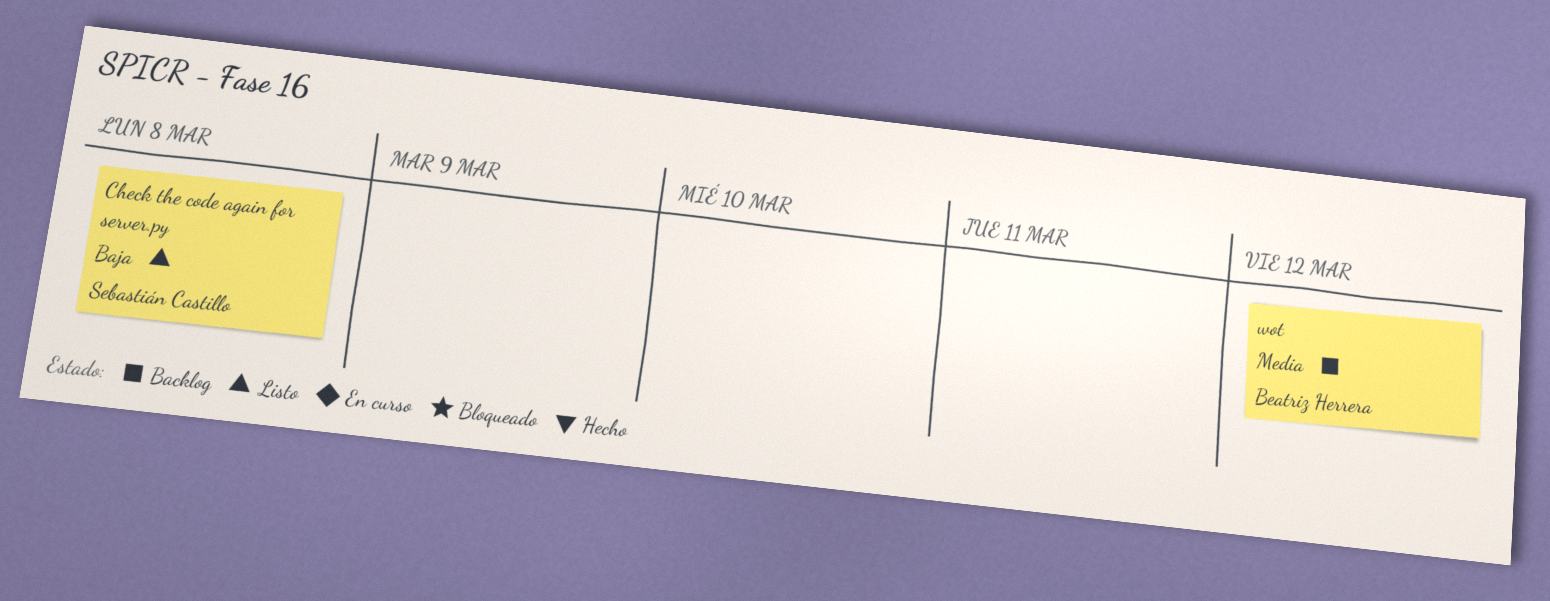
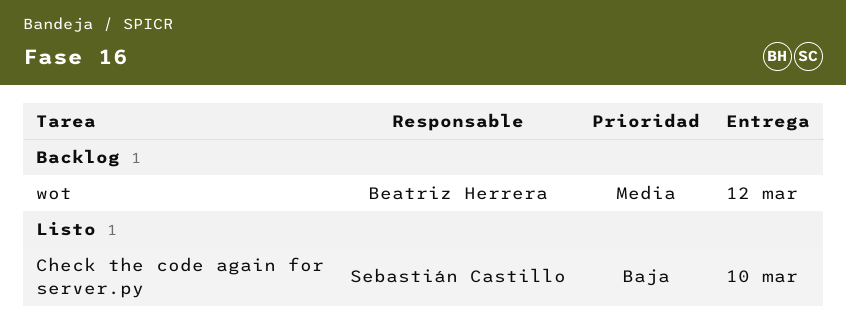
Check the code again for server.py, due: Mar 8 -> Mar 10

